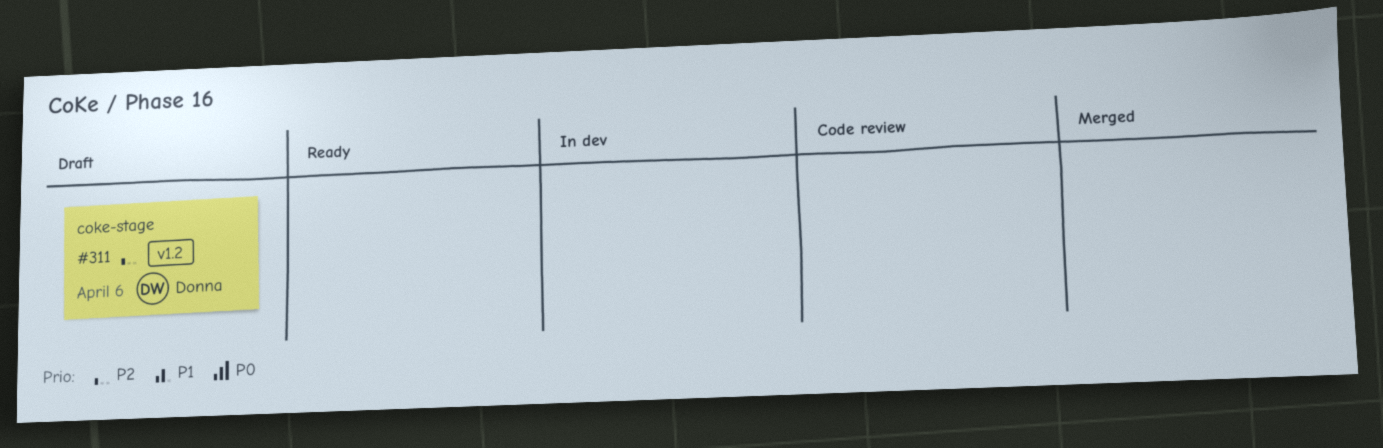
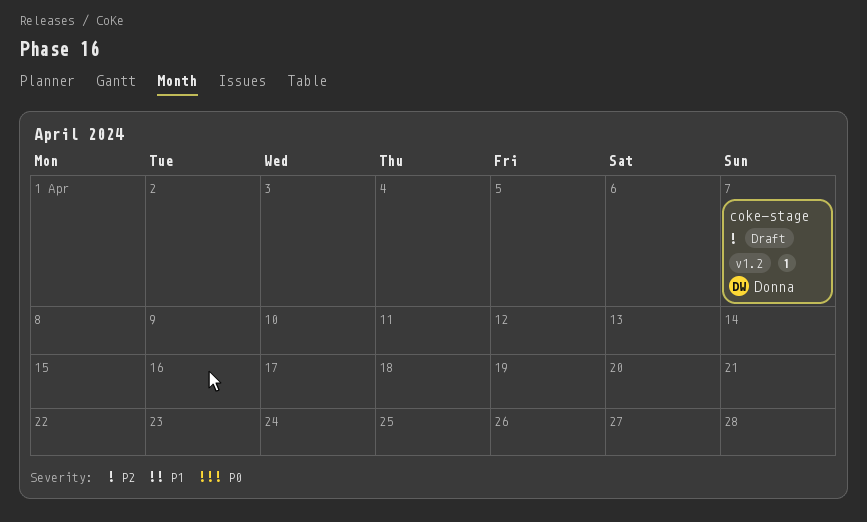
coke-stage, due: Apr 6 -> Apr 7

